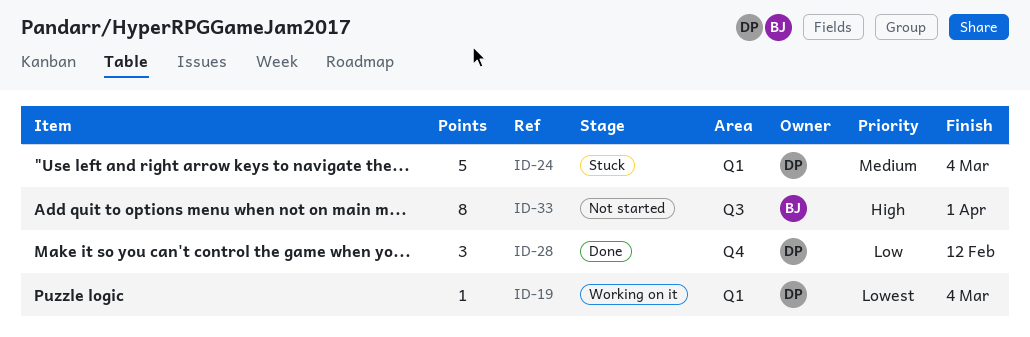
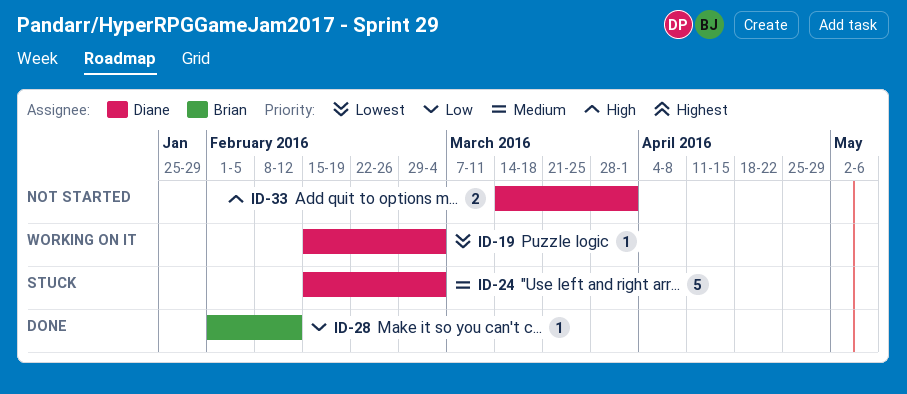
ID-28, owner: Diane -> Brian
ID-28, estimate: 3 -> 1
ID-33, owner: Brian -> Diane
ID-33, estimate: 8 -> 2

